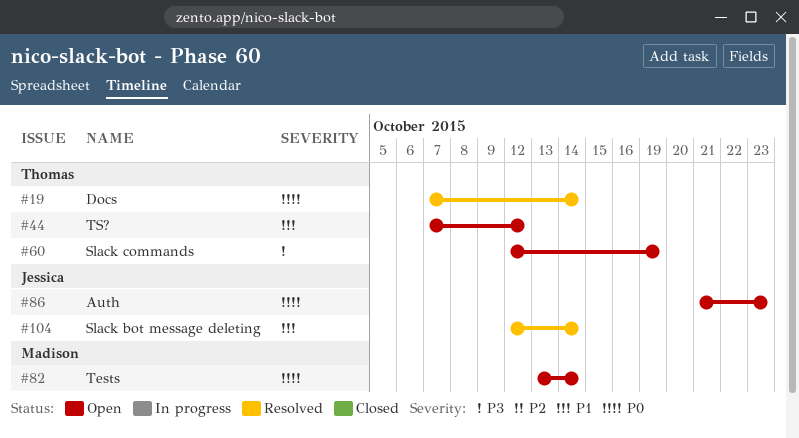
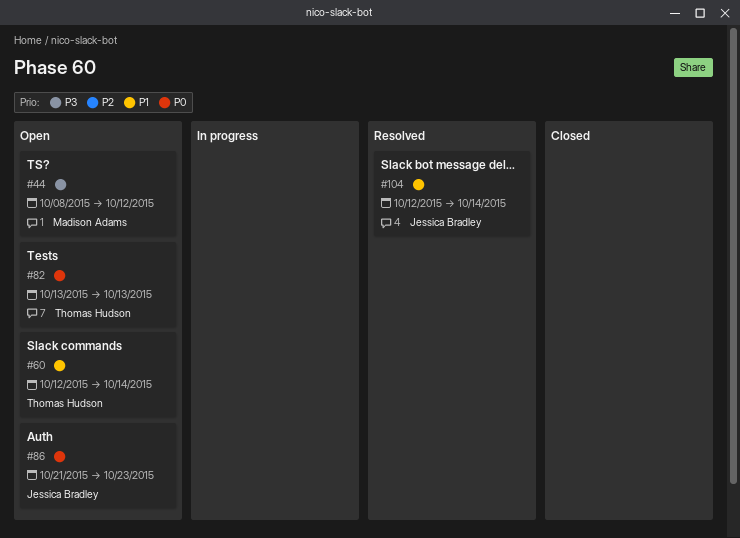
#19: present -> none
#44, owner: Thomas Hudson -> Madison Adams
#44, priority: P1 -> P3
#44, start: Oct 7 -> Oct 8
#60, priority: P3 -> P1
#60, due: Oct 19 -> Oct 14
#82, owner: Madison Adams -> Thomas Hudson
#82, due: Oct 14 -> Oct 13

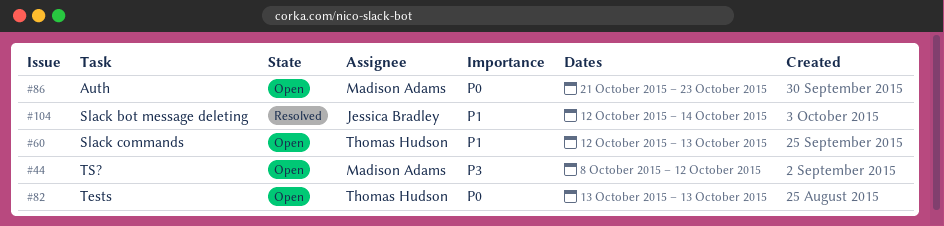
#60, due: Oct 14 -> Oct 13
#86, owner: Jessica Bradley -> Madison Adams

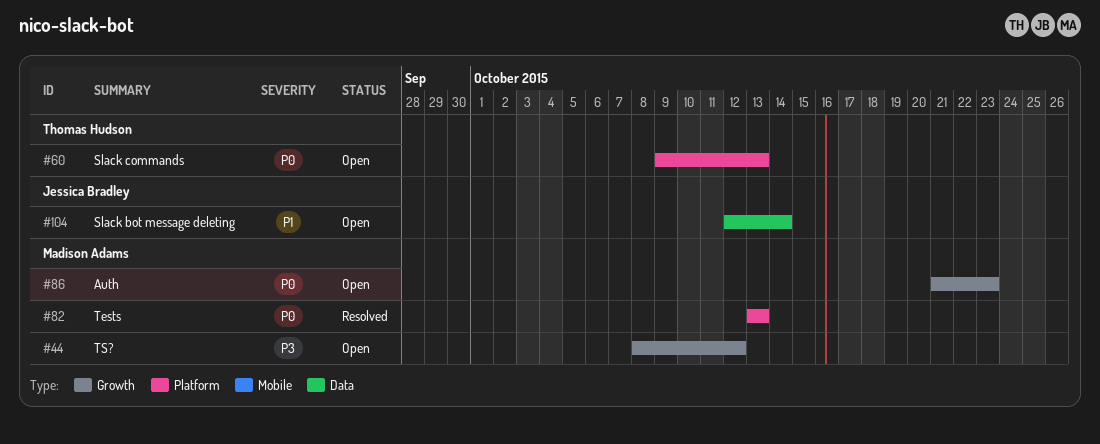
#60, priority: P1 -> P0
#60, start: Oct 12 -> Oct 9
#82, status: Open -> Resolved
#82, owner: Thomas Hudson -> Madison Adams
#104, status: Resolved -> Open

